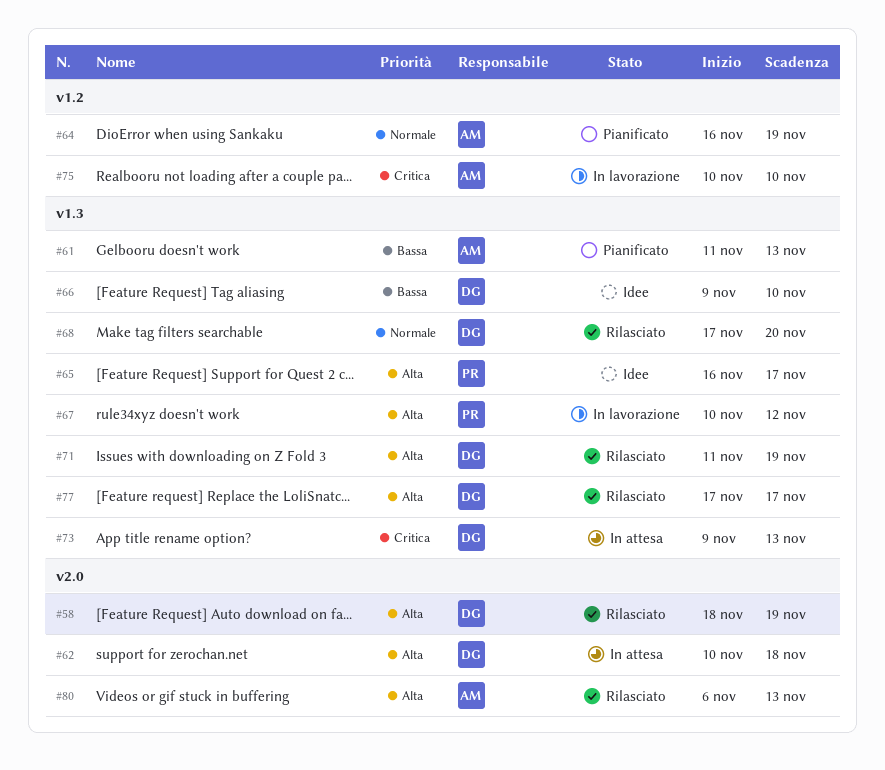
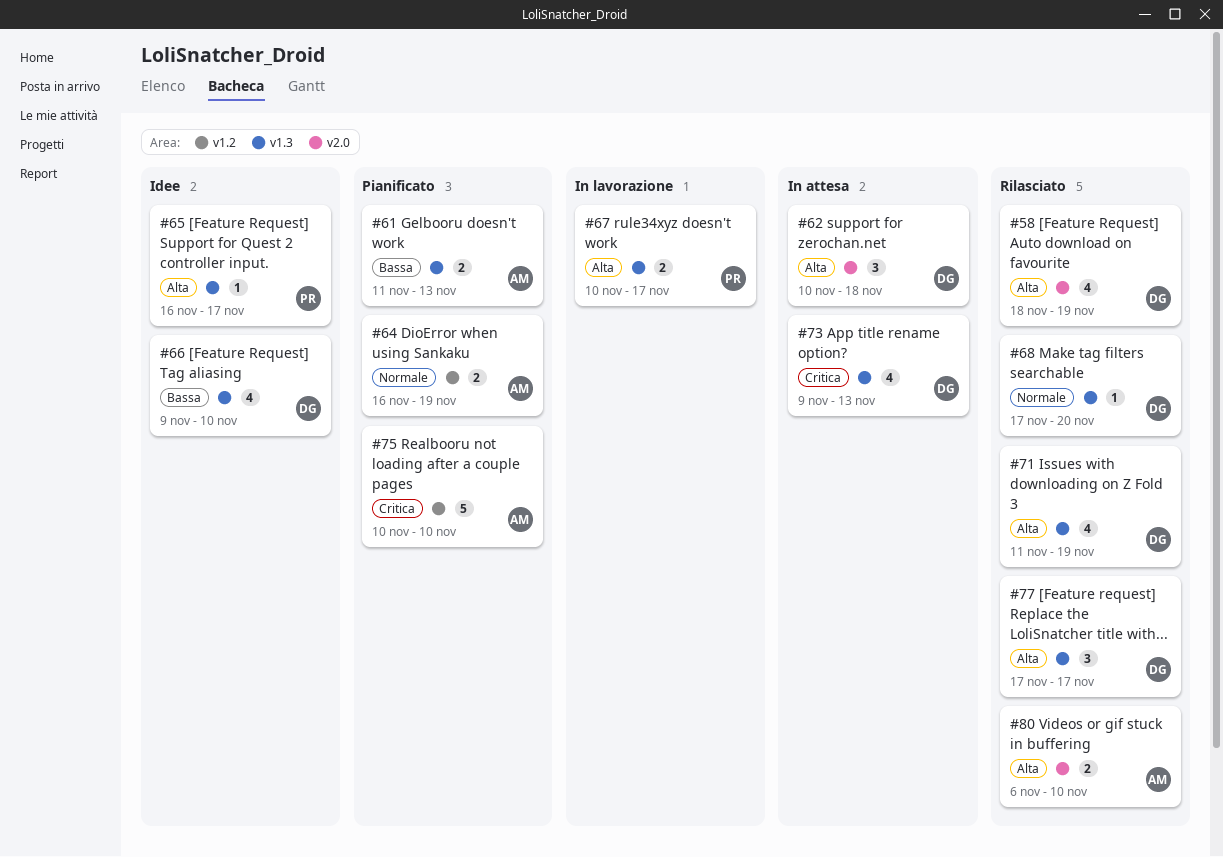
#67, due: Nov 12 -> Nov 17
#75, status: In lavorazione -> Pianificato
#80, due: Nov 13 -> Nov 10

